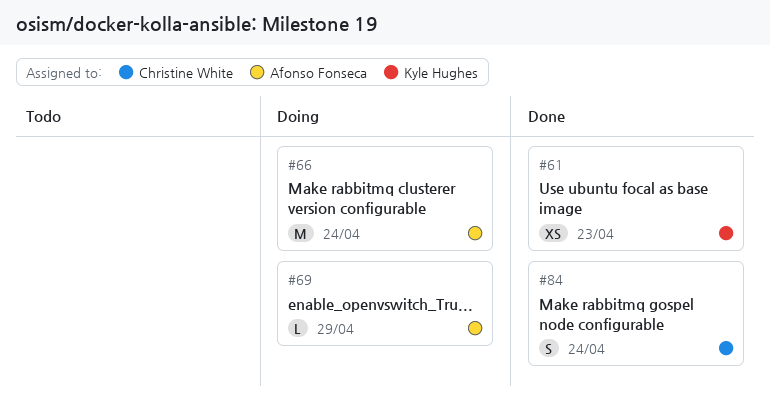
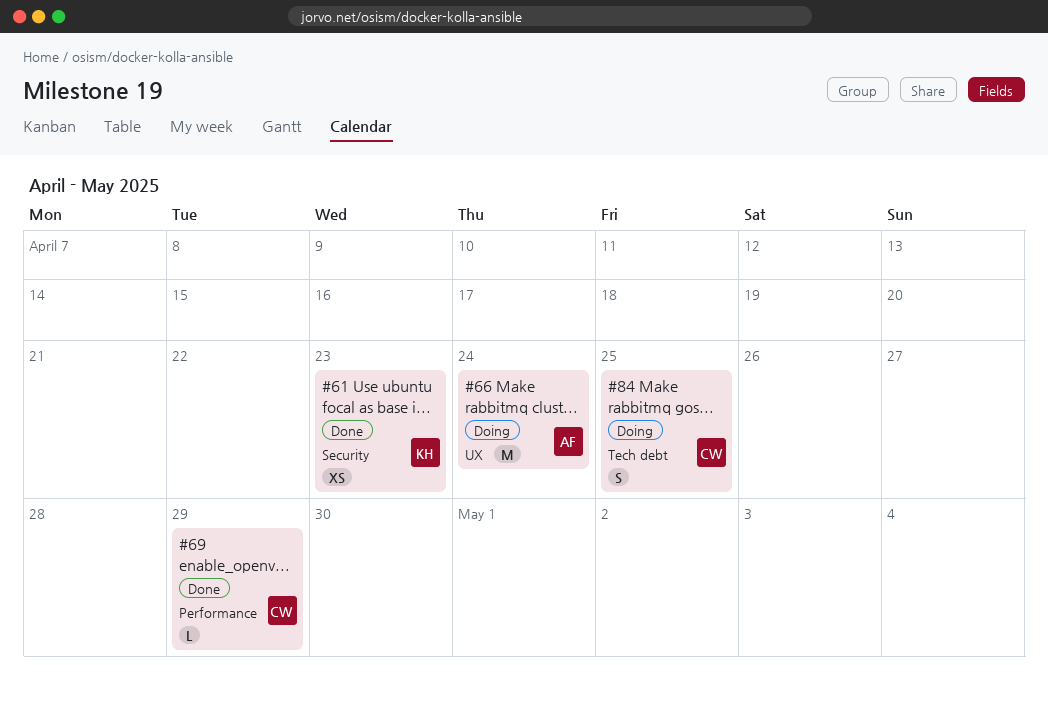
#69, status: Doing -> Done
#69, owner: Afonso Fonseca -> Christine White
#84, status: Done -> Doing
#84, due: Apr 24 -> Apr 25

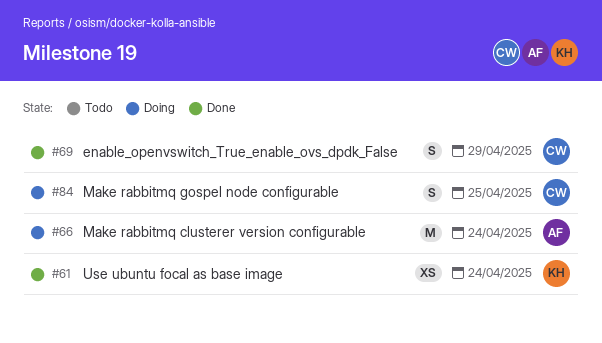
#61, due: Apr 23 -> Apr 24
#69, estimate: L -> S

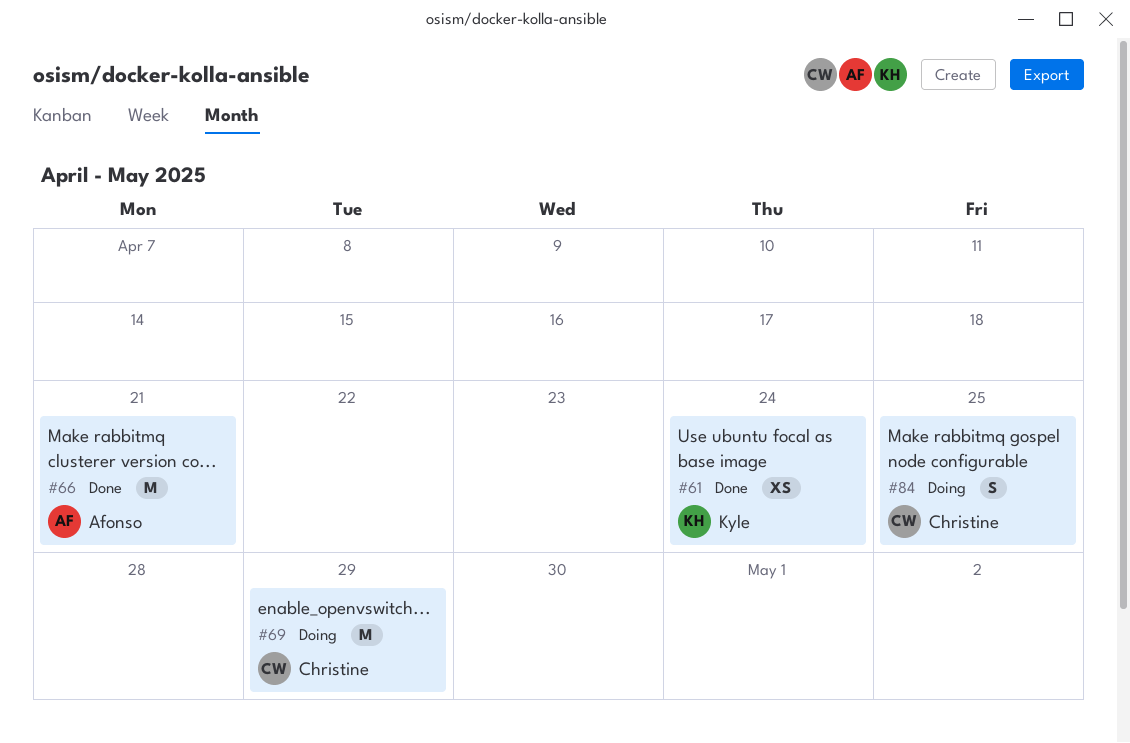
#66, status: Doing -> Done
#66, due: Apr 24 -> Apr 21
#69, status: Done -> Doing
#69, estimate: S -> M

